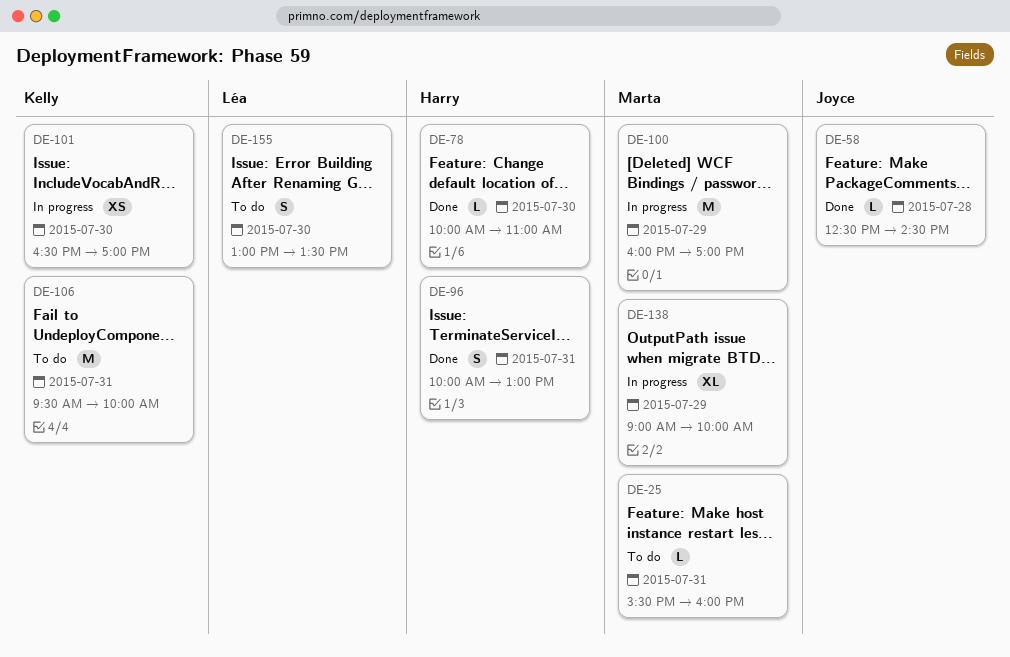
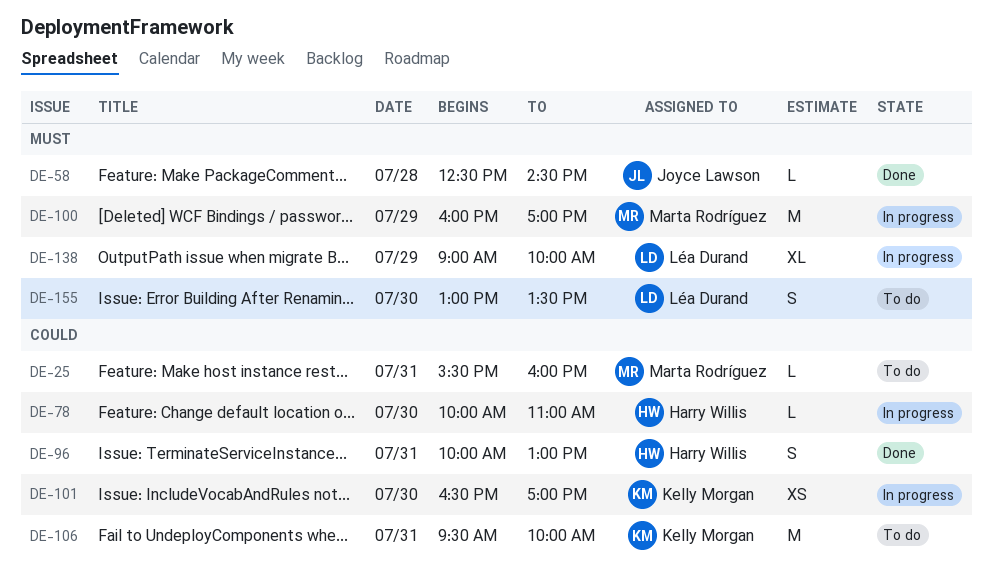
DE-78, status: Done -> In progress
DE-138, owner: Marta Rodríguez -> Léa Durand

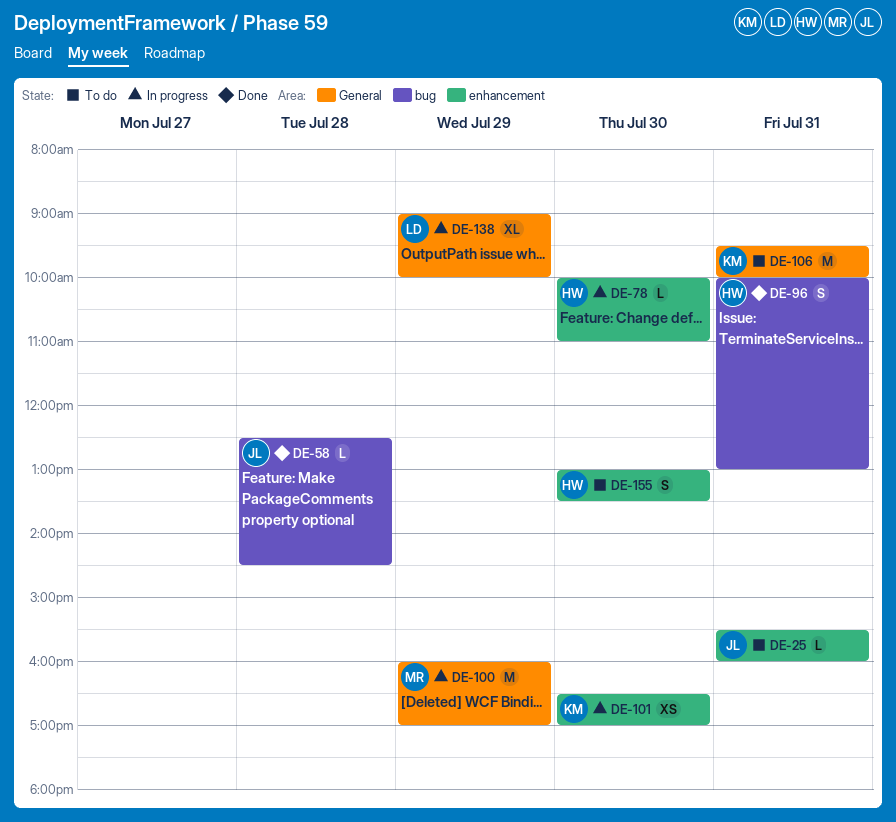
DE-25, owner: Marta Rodríguez -> Joyce Lawson
DE-155, owner: Léa Durand -> Harry Willis

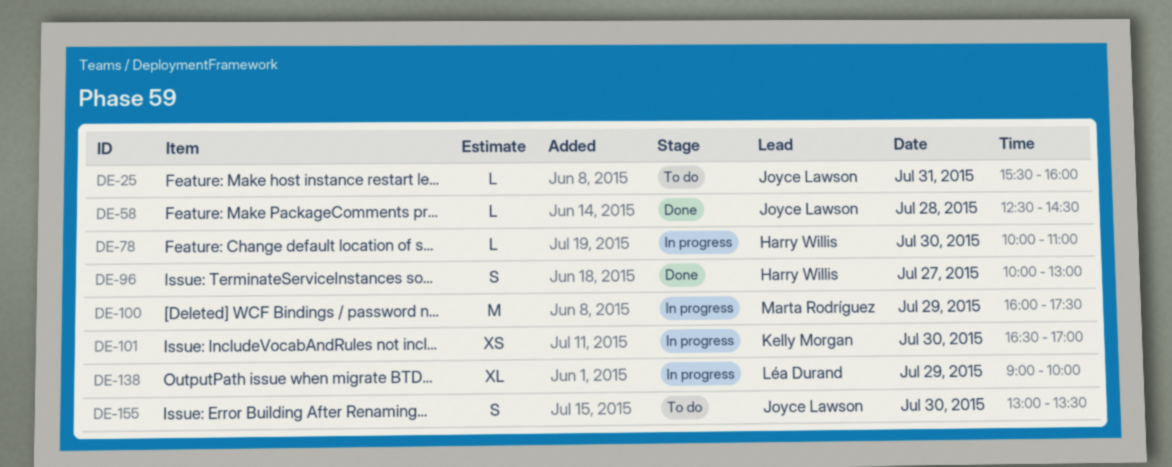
DE-96, day: Jul 31 -> Jul 27
DE-100, ends: 17:00 -> 17:30
DE-106: present -> none
DE-155, owner: Harry Willis -> Joyce Lawson

